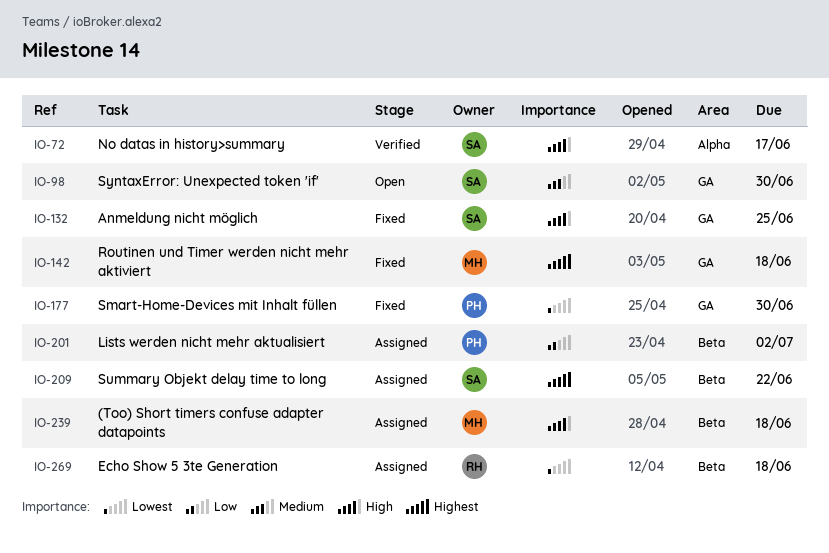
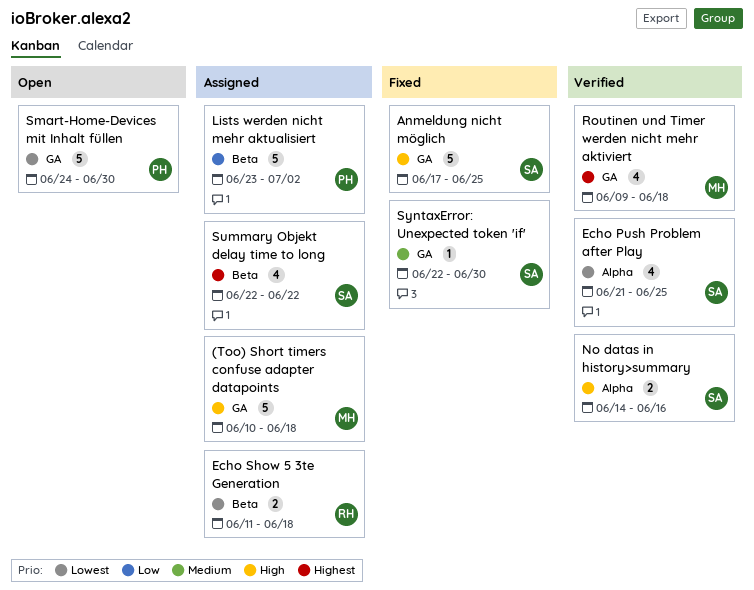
(Too) Short timers confuse adapter datapoints, label: Beta -> GA
Echo Push Problem after Play: none -> present
No datas in history>summary, due: Jun 17 -> Jun 16
Routinen und Timer werden nicht mehr aktiviert, status: Fixed -> Verified
Smart-Home-Devices mit Inhalt füllen, status: Fixed -> Open
SyntaxError: Unexpected token 'if', status: Open -> Fixed

